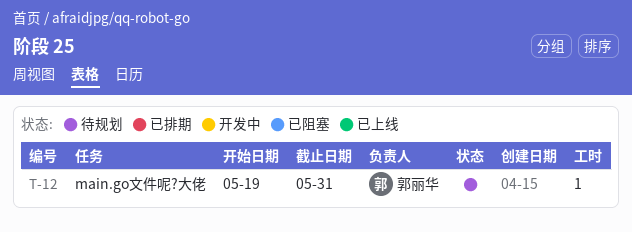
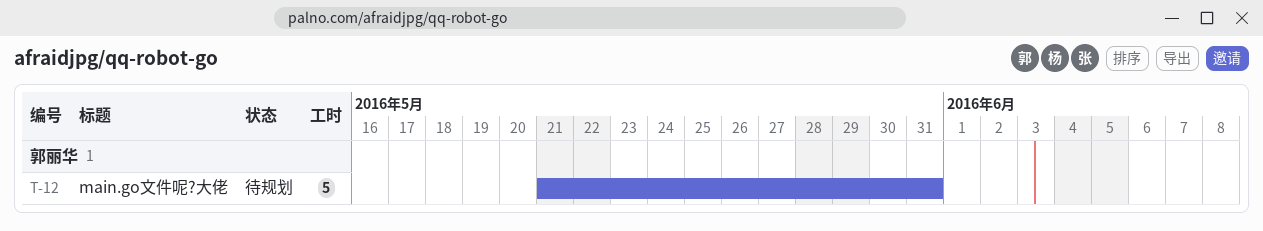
T-12, estimate: 1 -> 5
T-12, start: May 19 -> May 21

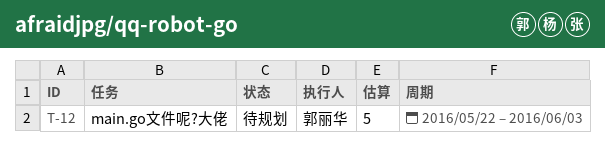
T-12, start: May 21 -> May 22
T-12, due: May 31 -> Jun 3

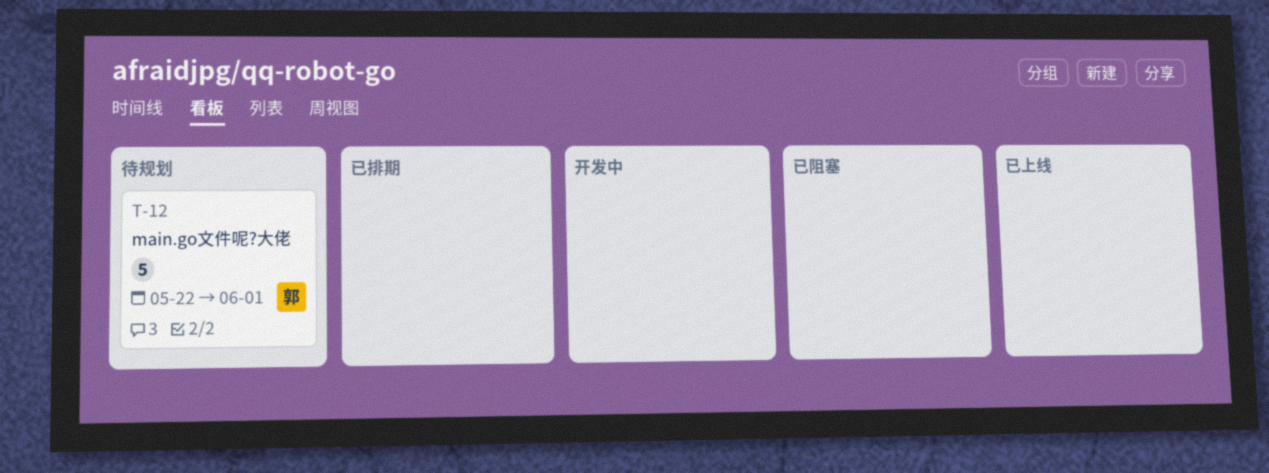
T-12, due: Jun 3 -> Jun 1

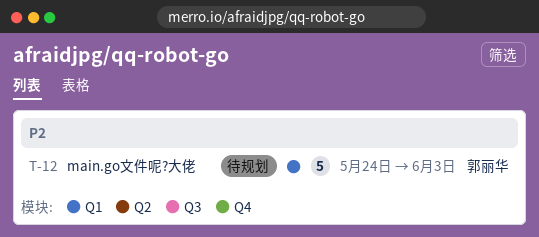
T-12, start: May 22 -> May 24
T-12, due: Jun 1 -> Jun 3

